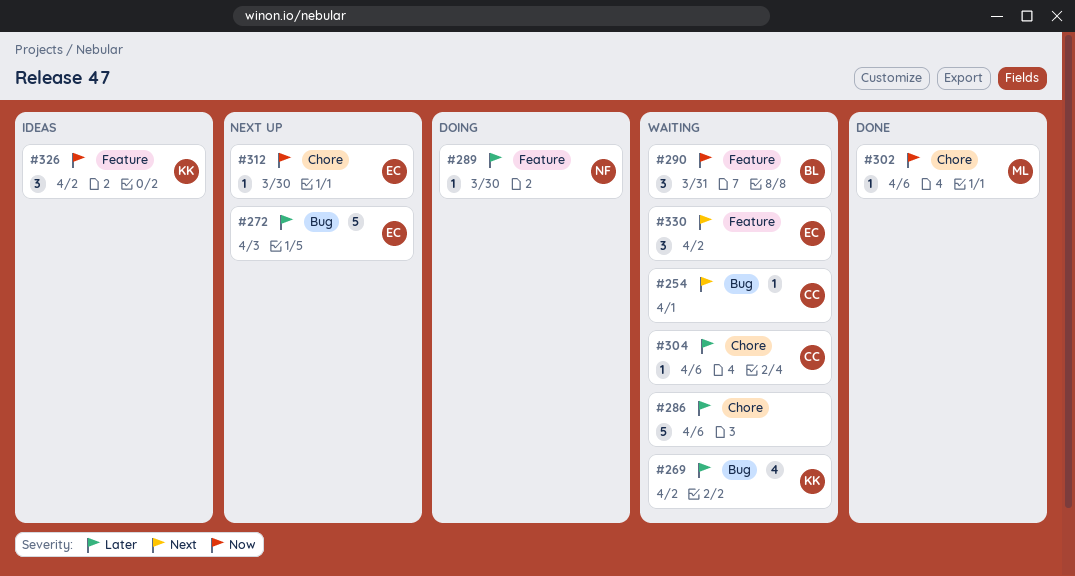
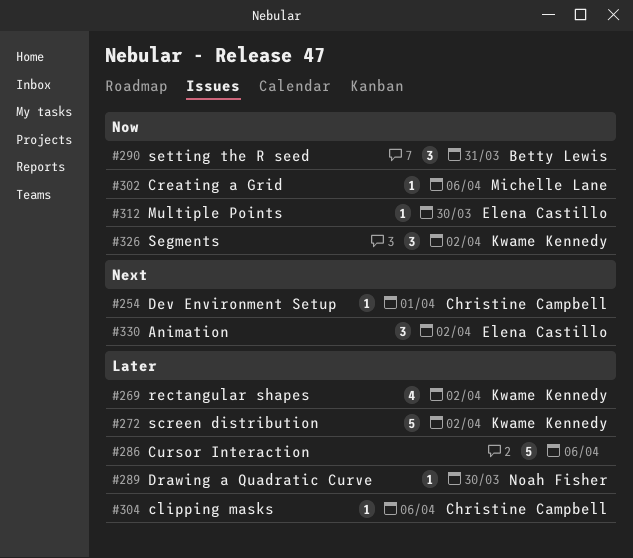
#272, owner: Elena Castillo -> Kwame Kennedy
#272, due: Apr 3 -> Apr 2

